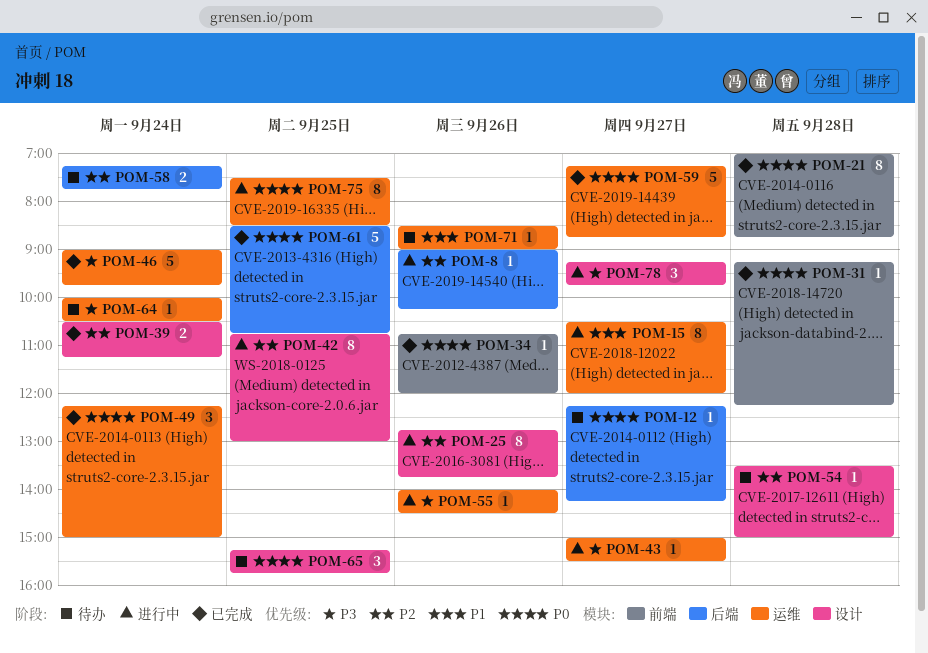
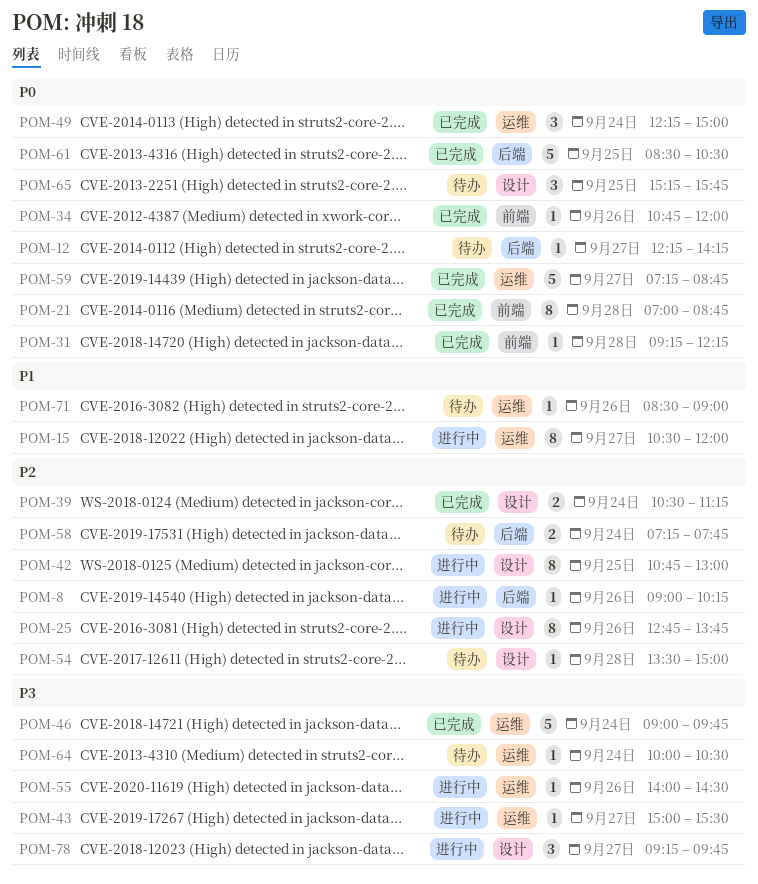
POM-61, ends: 10:45 -> 10:30
POM-75: present -> none

